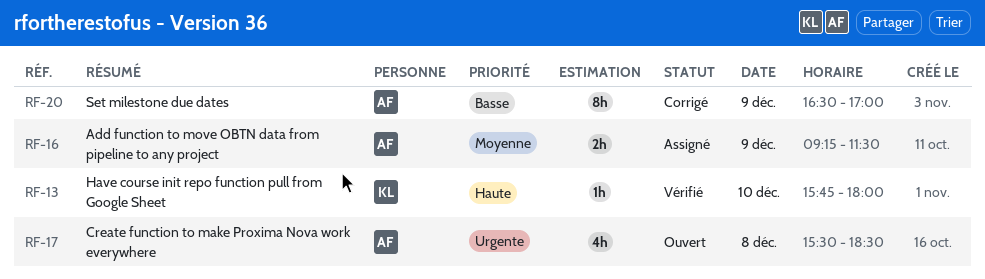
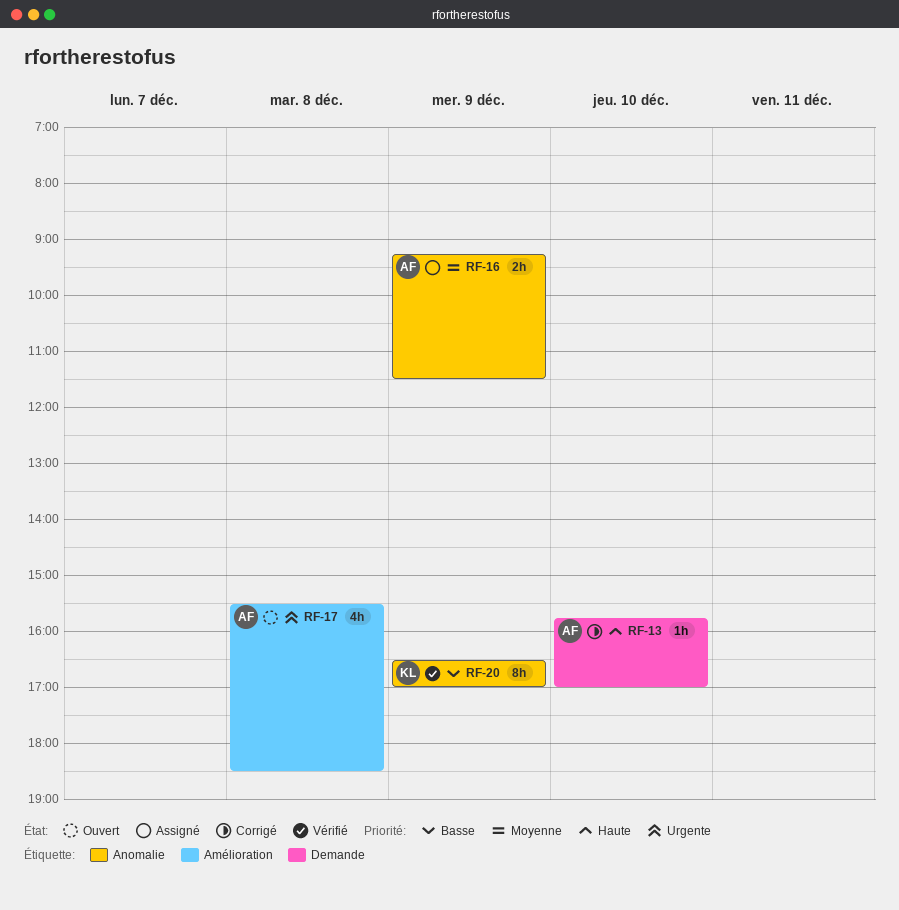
RF-13, status: Vérifié -> Corrigé
RF-13, owner: KL -> AF
RF-13, ends: 18:00 -> 17:00
RF-20, status: Corrigé -> Vérifié
RF-20, owner: AF -> KL

